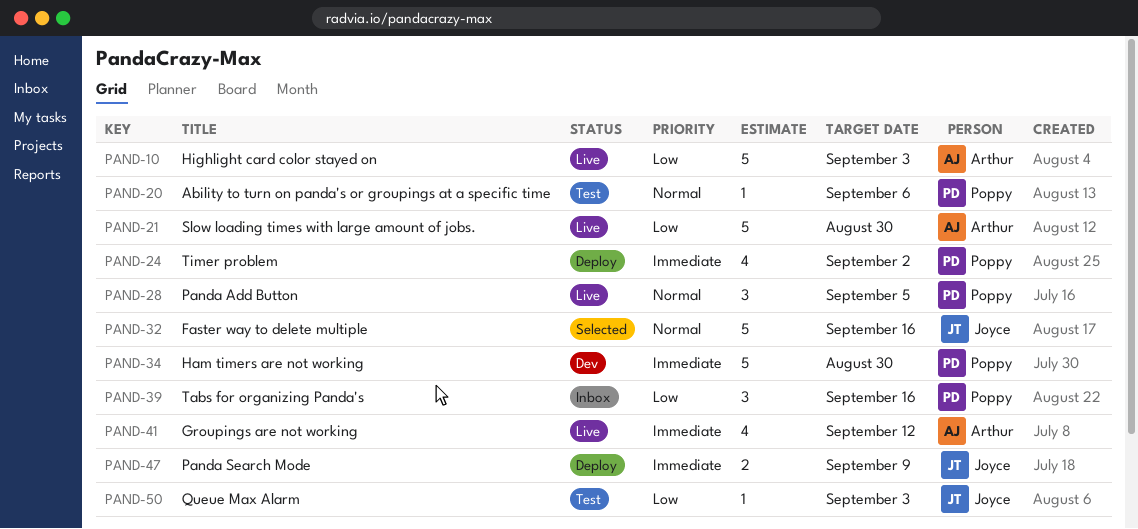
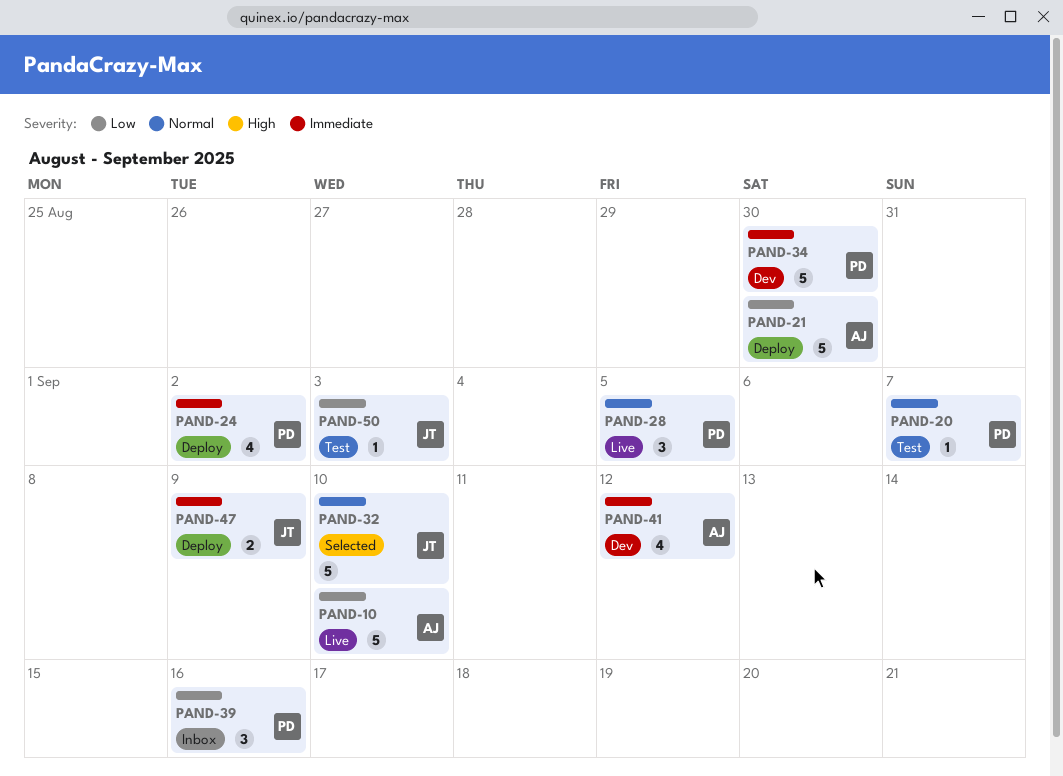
PAND-10, due: Sep 3 -> Sep 10
PAND-20, due: Sep 6 -> Sep 7
PAND-21, status: Live -> Deploy
PAND-32, due: Sep 16 -> Sep 10
PAND-41, status: Live -> Dev

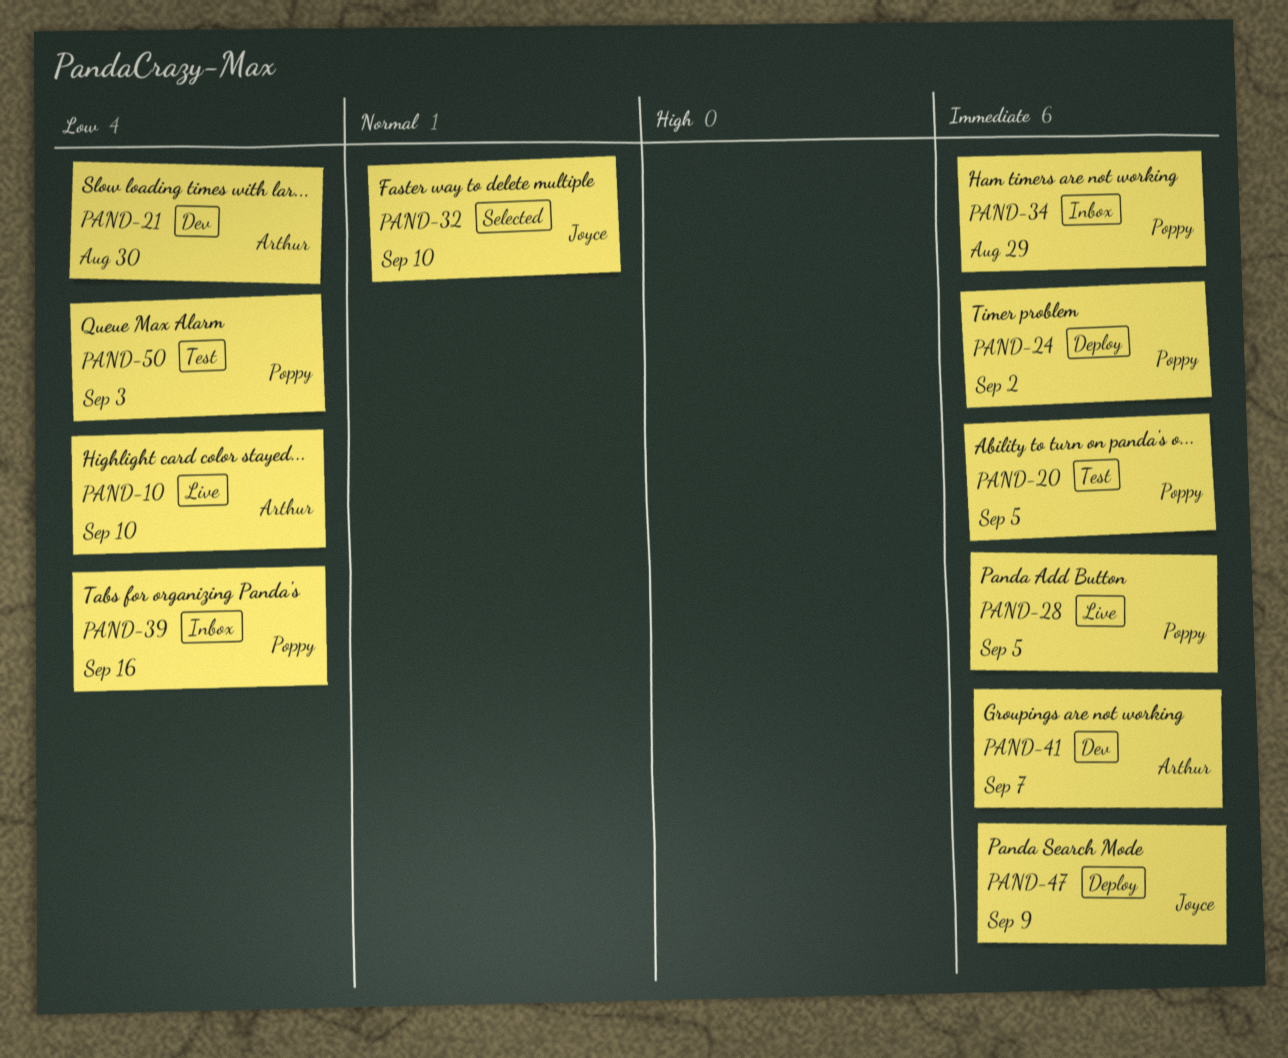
PAND-20, priority: Normal -> Immediate
PAND-20, due: Sep 7 -> Sep 5
PAND-21, status: Deploy -> Dev
PAND-28, priority: Normal -> Immediate
PAND-34, status: Dev -> Inbox
PAND-34, due: Aug 30 -> Aug 29
PAND-41, due: Sep 12 -> Sep 7
PAND-50, owner: Joyce -> Poppy

